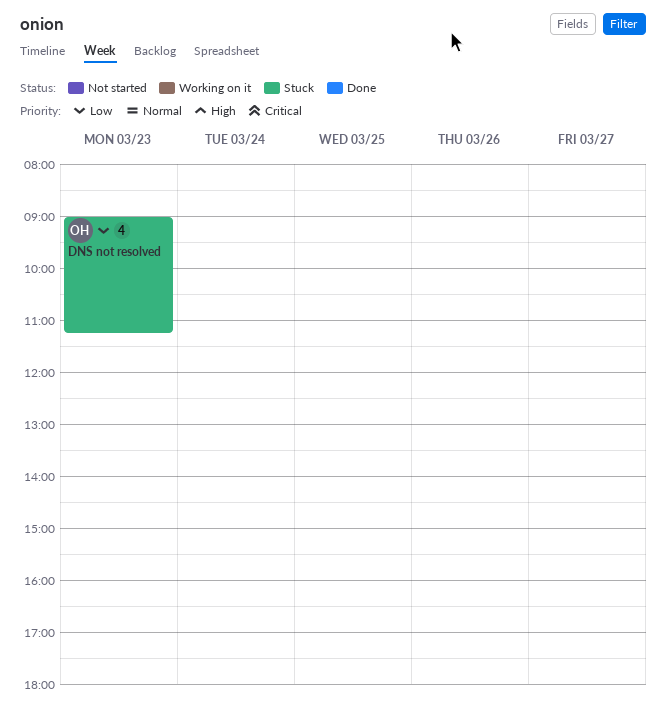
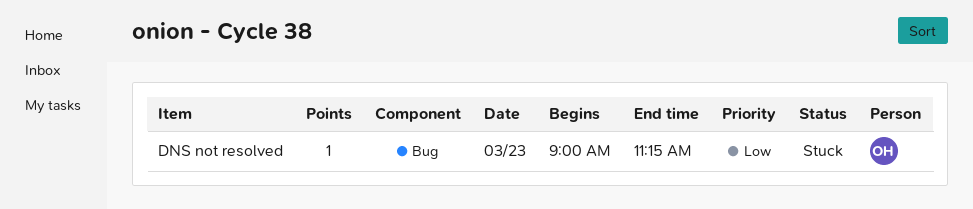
DNS not resolved, estimate: 4 -> 1

